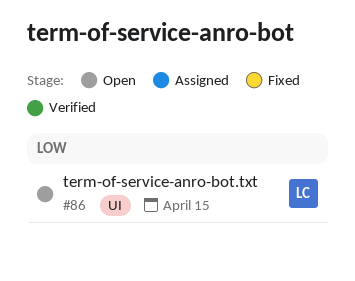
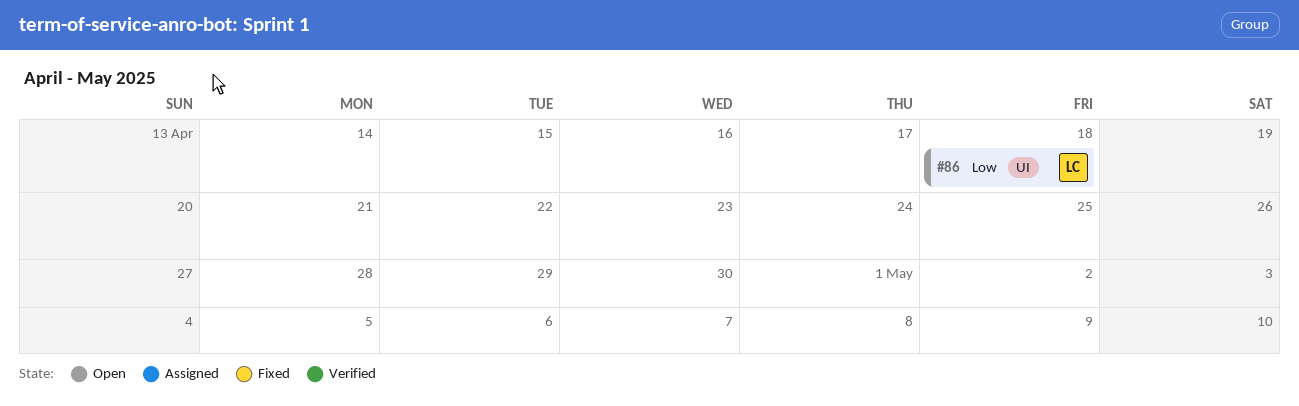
#86, due: Apr 15 -> Apr 18

